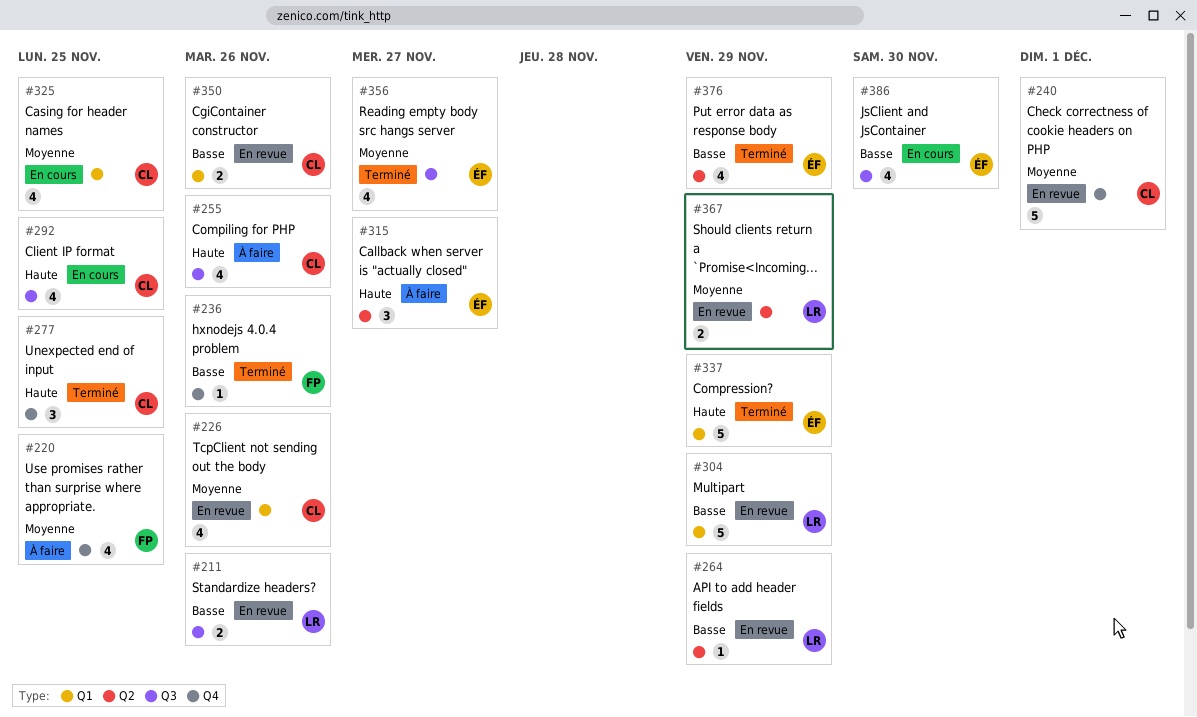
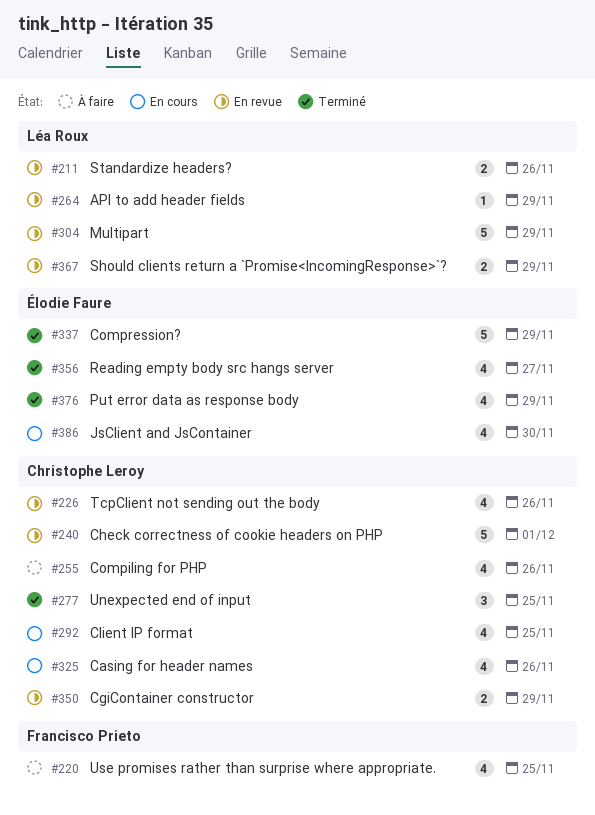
#236: present -> none
#315: present -> none
#325, due: Nov 25 -> Nov 26
#350, due: Nov 26 -> Nov 29

